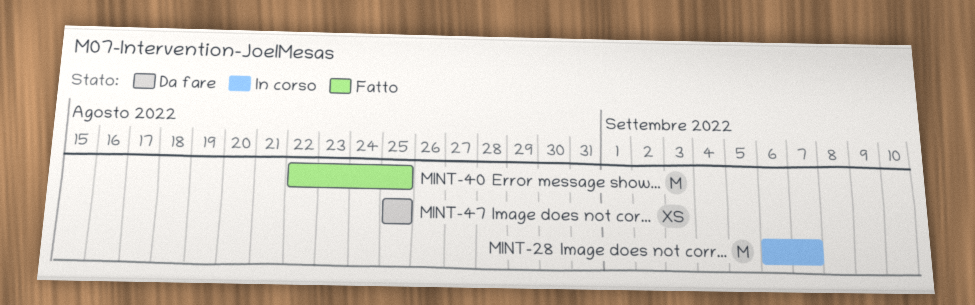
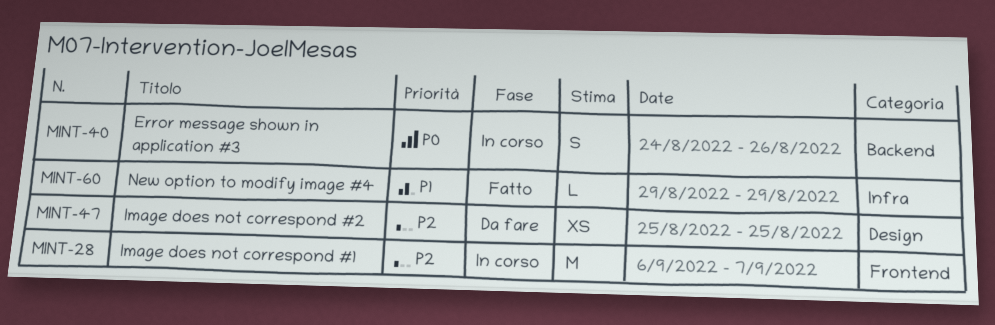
MINT-40, status: Fatto -> In corso
MINT-40, estimate: M -> S
MINT-40, start: Aug 22 -> Aug 24
MINT-40, due: Aug 25 -> Aug 26
MINT-60: none -> present

